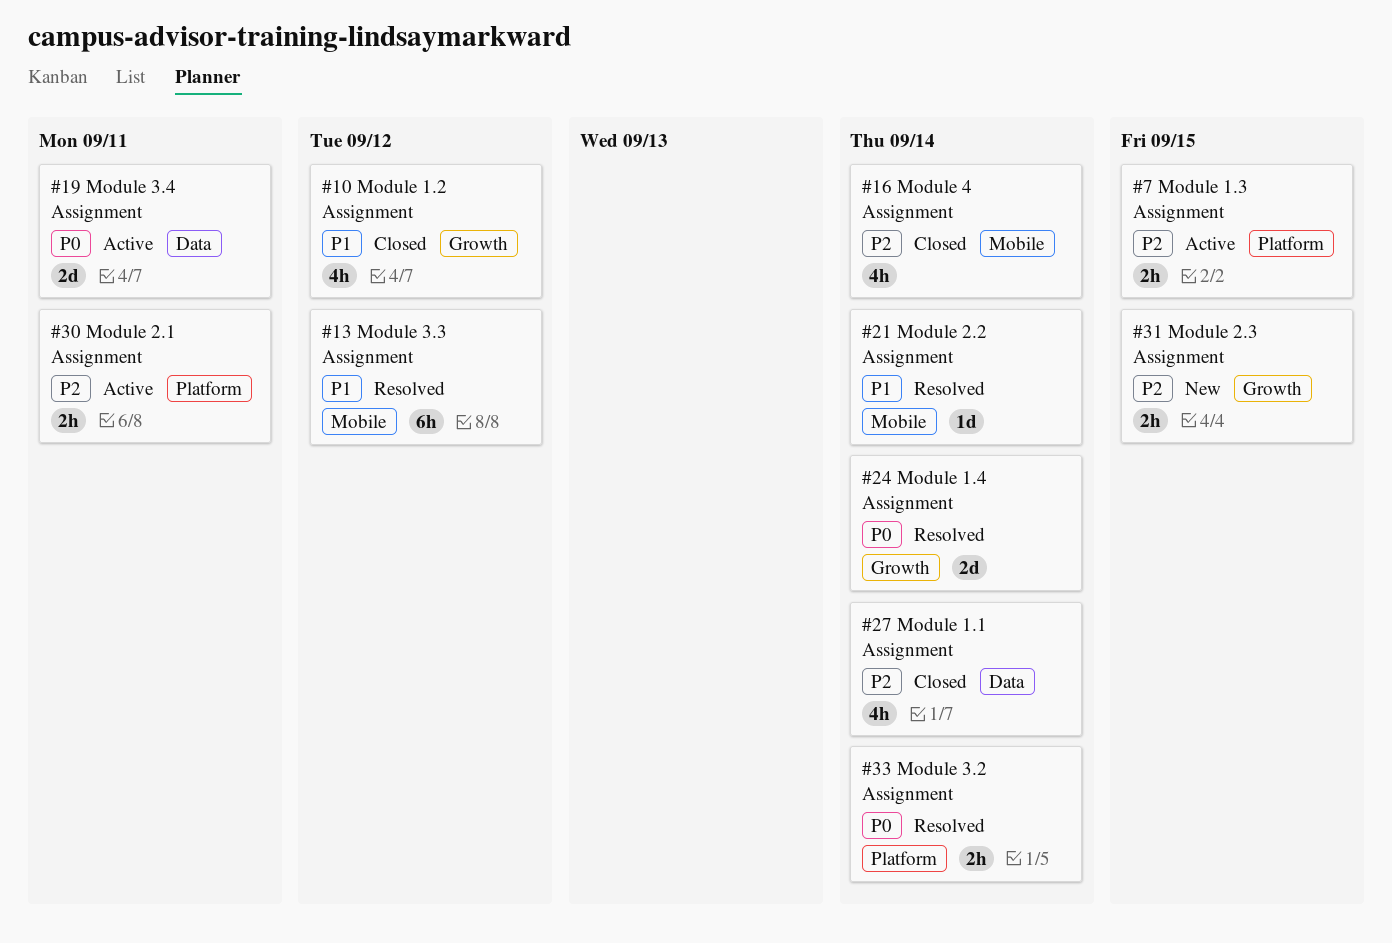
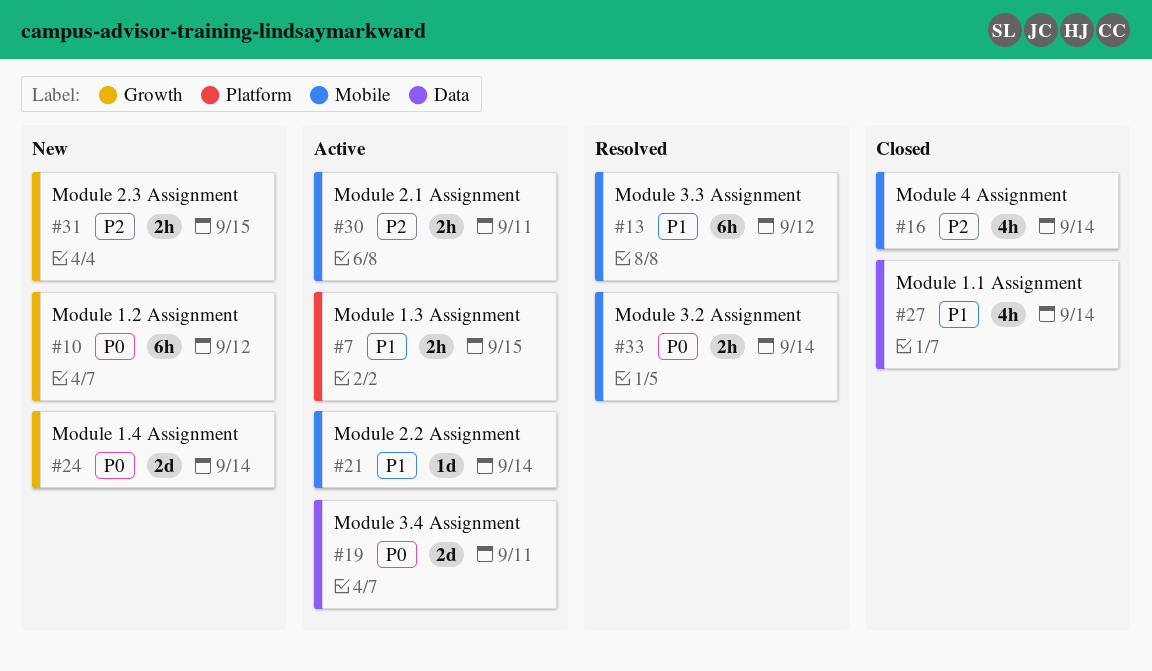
#7, priority: P2 -> P1
#10, status: Closed -> New
#10, priority: P1 -> P0
#10, estimate: 4h -> 6h
#21, status: Resolved -> Active
#24, status: Resolved -> New
#27, priority: P2 -> P1
#30, label: Platform -> Mobile
#33, label: Platform -> Mobile

